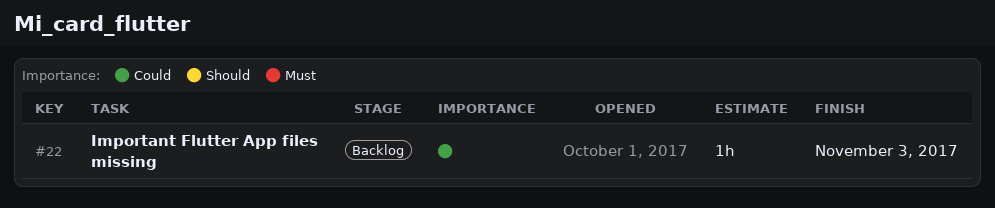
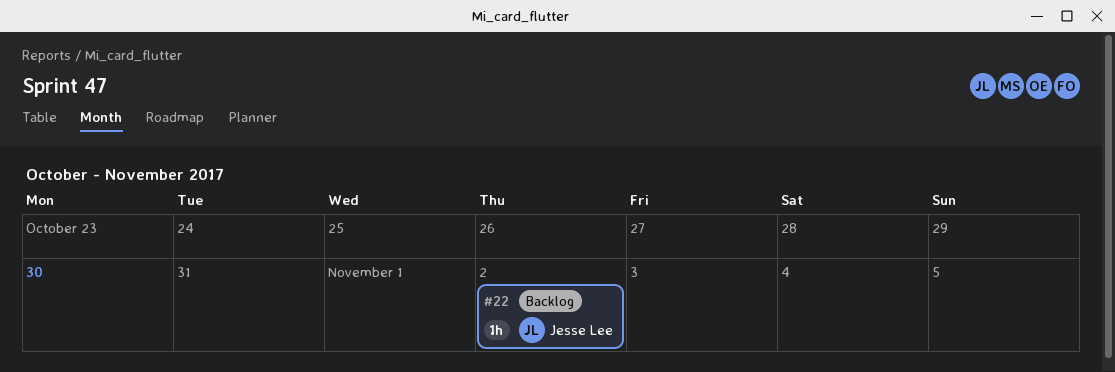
#22, due: Nov 3 -> Nov 2

